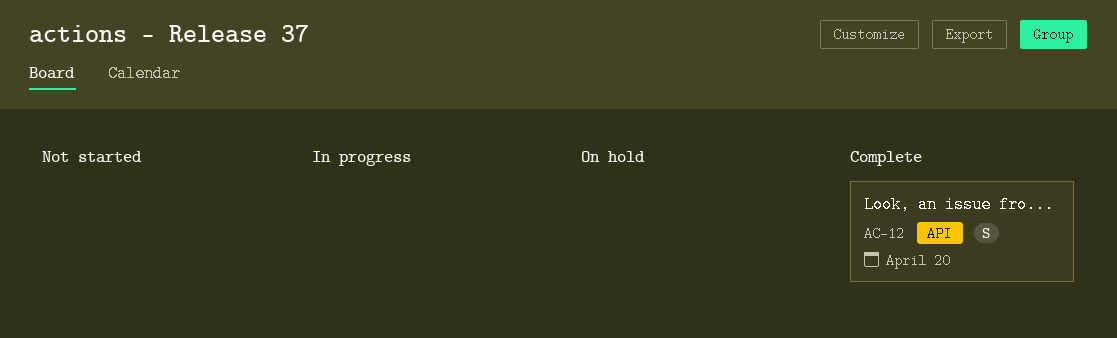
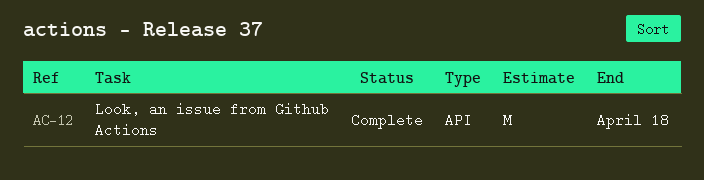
AC-12, estimate: S -> M
AC-12, due: Apr 20 -> Apr 18

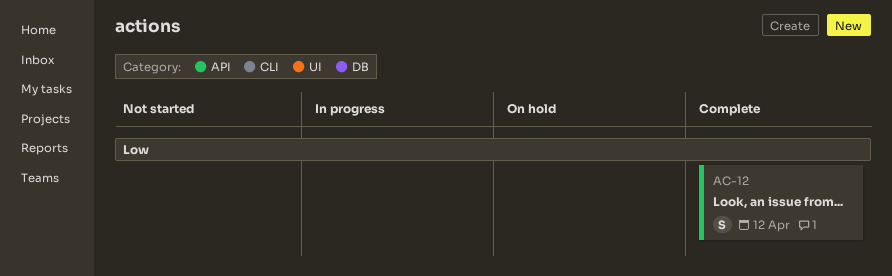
AC-12, estimate: M -> S
AC-12, due: Apr 18 -> Apr 12

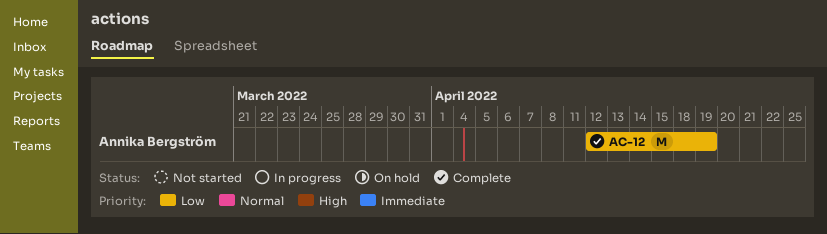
AC-12, estimate: S -> M
AC-12, due: Apr 12 -> Apr 19

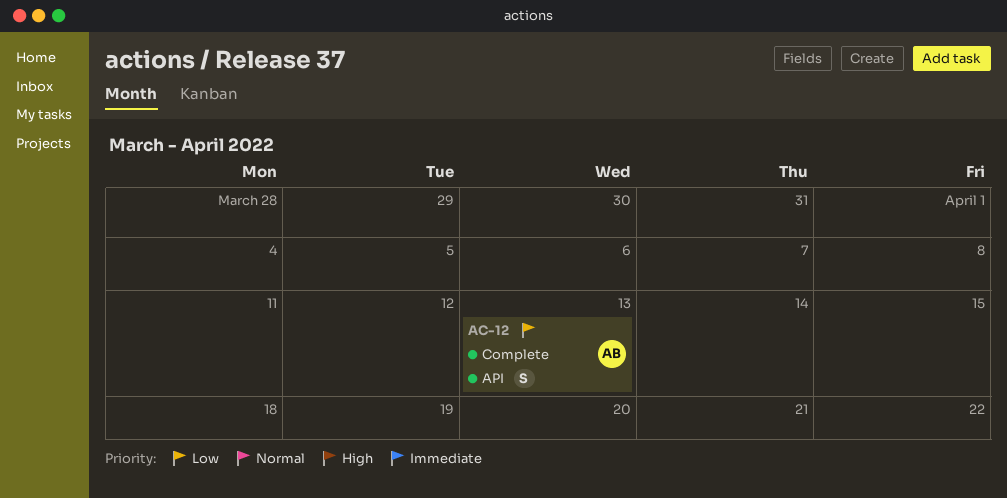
AC-12, estimate: M -> S
AC-12, due: Apr 19 -> Apr 13

